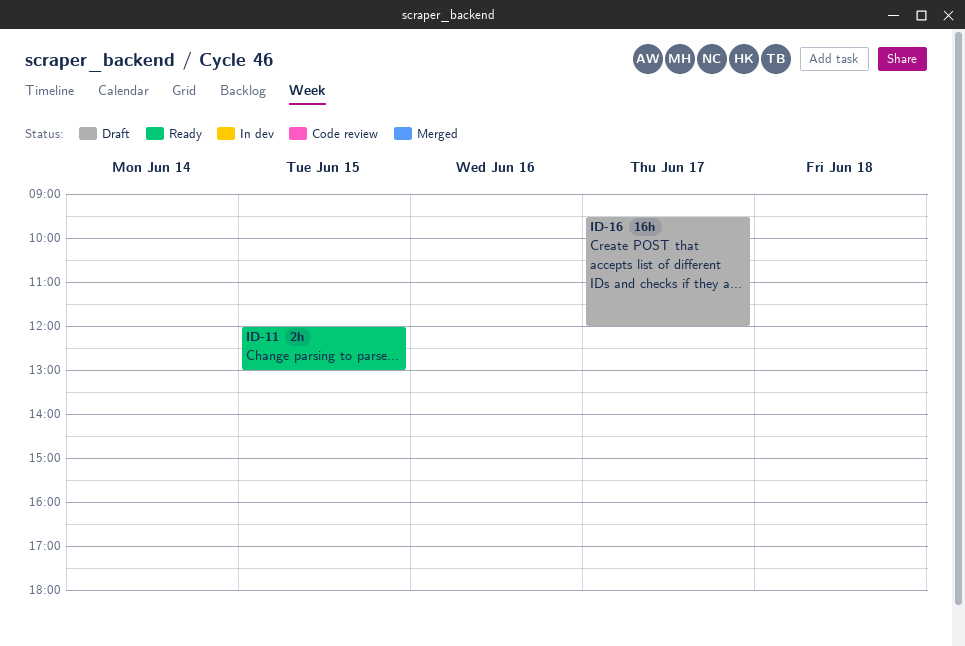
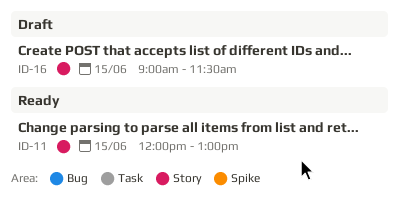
ID-16, day: Jun 17 -> Jun 15
ID-16, begins: 09:30 -> 09:00
ID-16, ends: 12:00 -> 11:30

